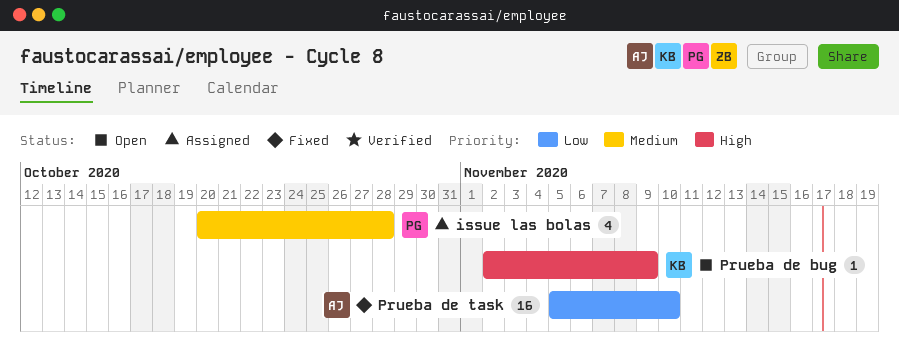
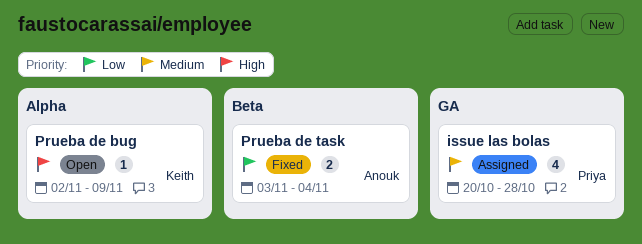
Prueba de task, estimate: 16 -> 2
Prueba de task, start: Nov 5 -> Nov 3
Prueba de task, due: Nov 10 -> Nov 4

